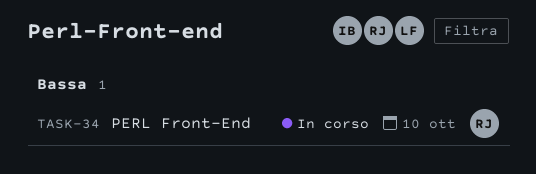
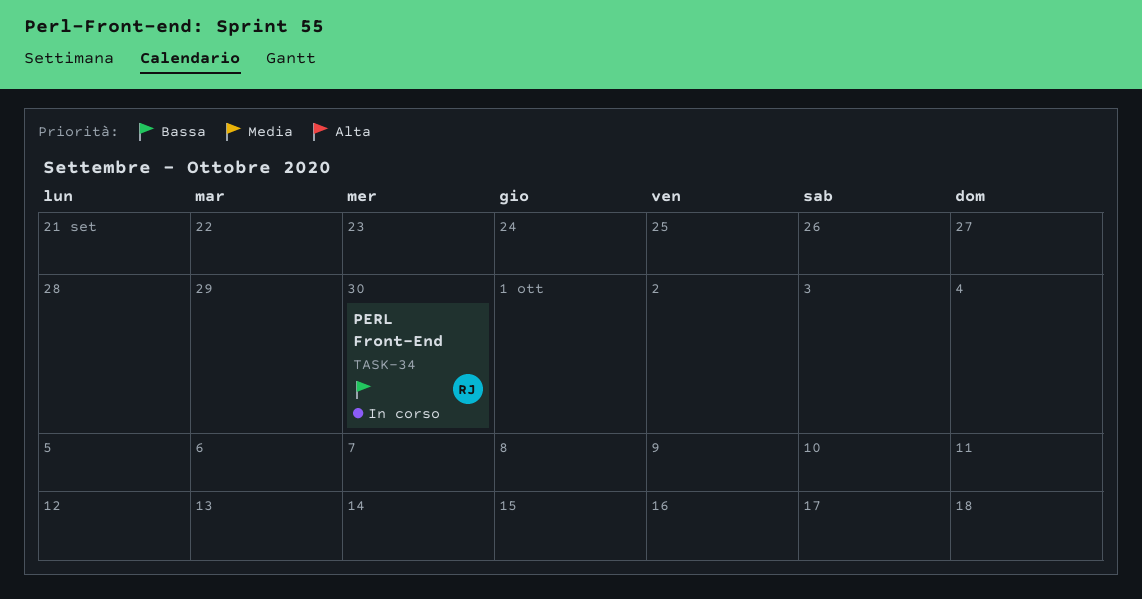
TASK-34, due: Oct 10 -> Sep 30

